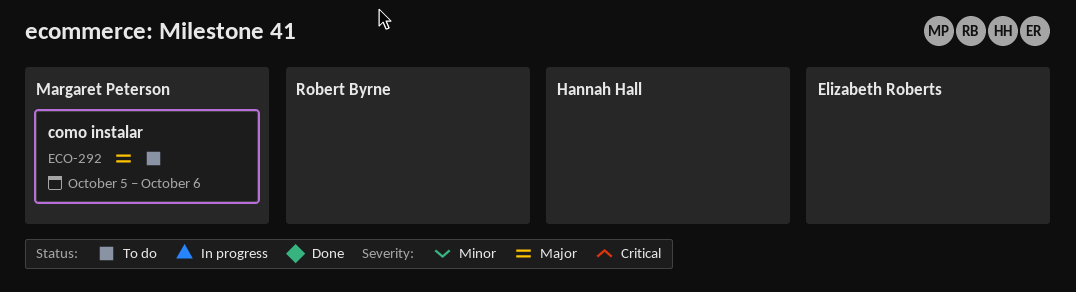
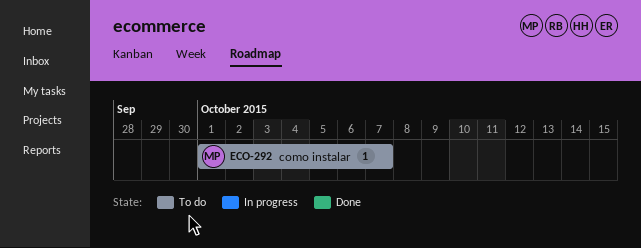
ECO-292, start: Oct 5 -> Oct 1
ECO-292, due: Oct 6 -> Oct 7

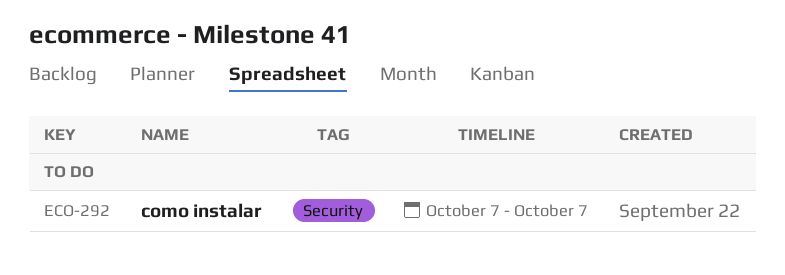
ECO-292, start: Oct 1 -> Oct 7

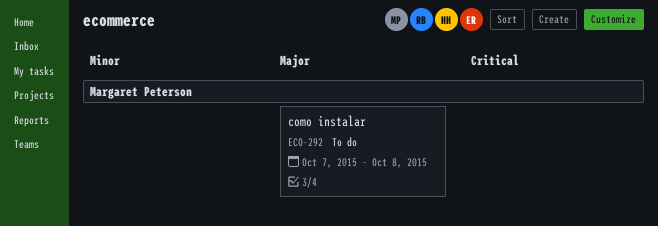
ECO-292, due: Oct 7 -> Oct 8

